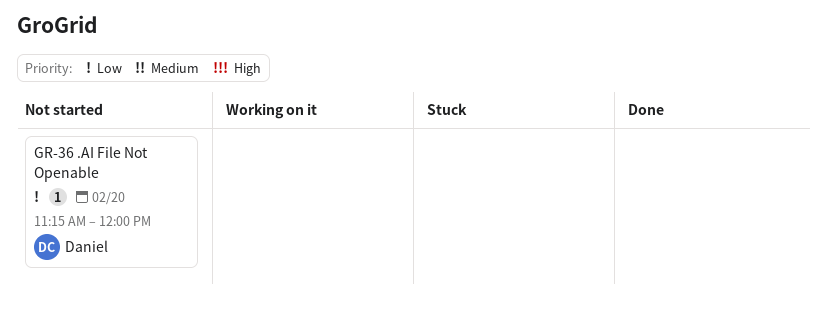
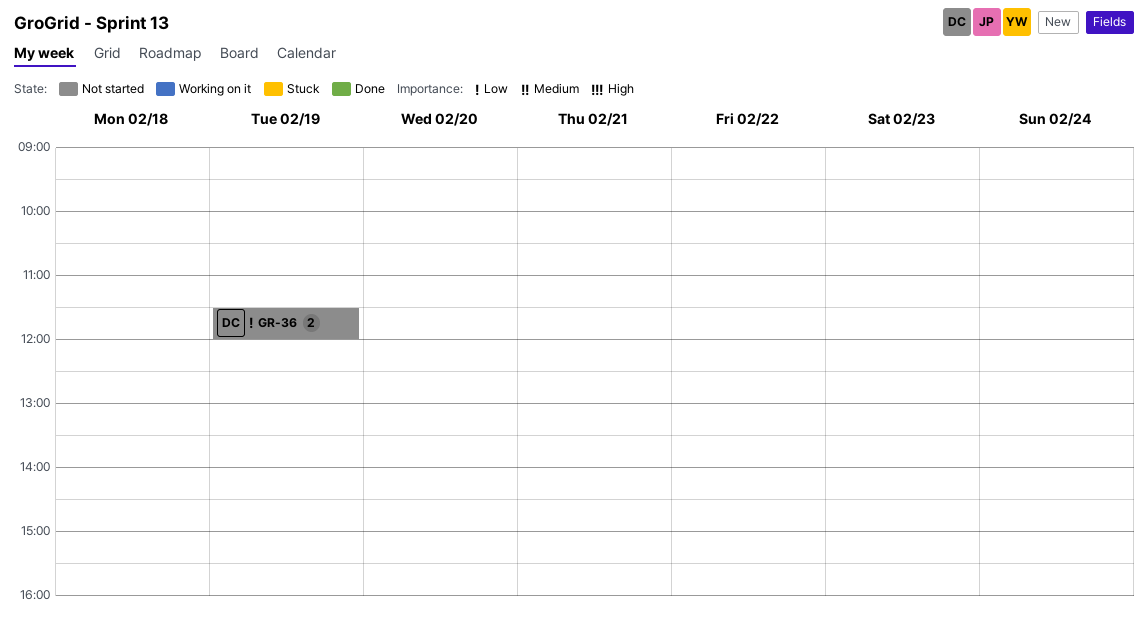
GR-36, estimate: 1 -> 2
GR-36, day: Feb 20 -> Feb 19
GR-36, begins: 11:15 -> 11:30

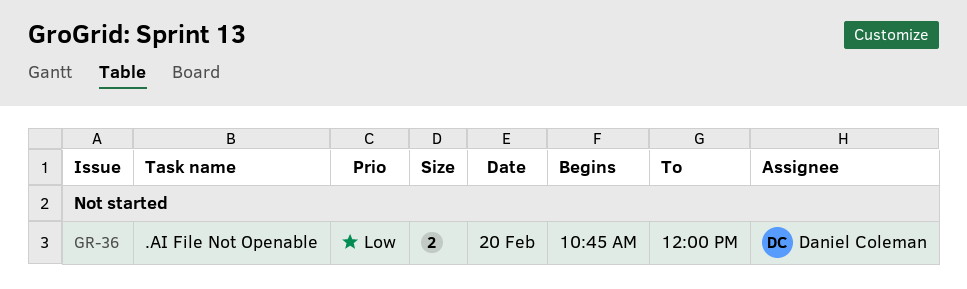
GR-36, day: Feb 19 -> Feb 20
GR-36, begins: 11:30 -> 10:45

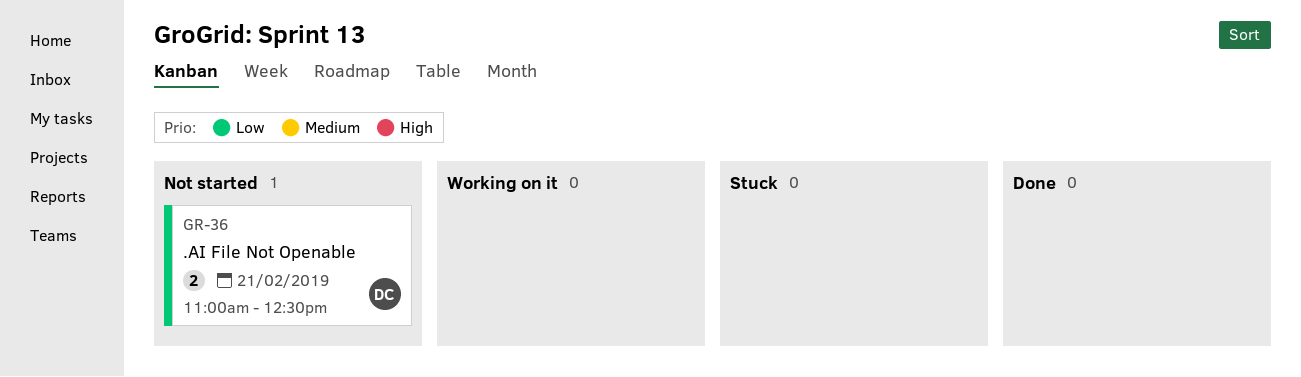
GR-36, day: Feb 20 -> Feb 21
GR-36, begins: 10:45 -> 11:00
GR-36, ends: 12:00 -> 12:30

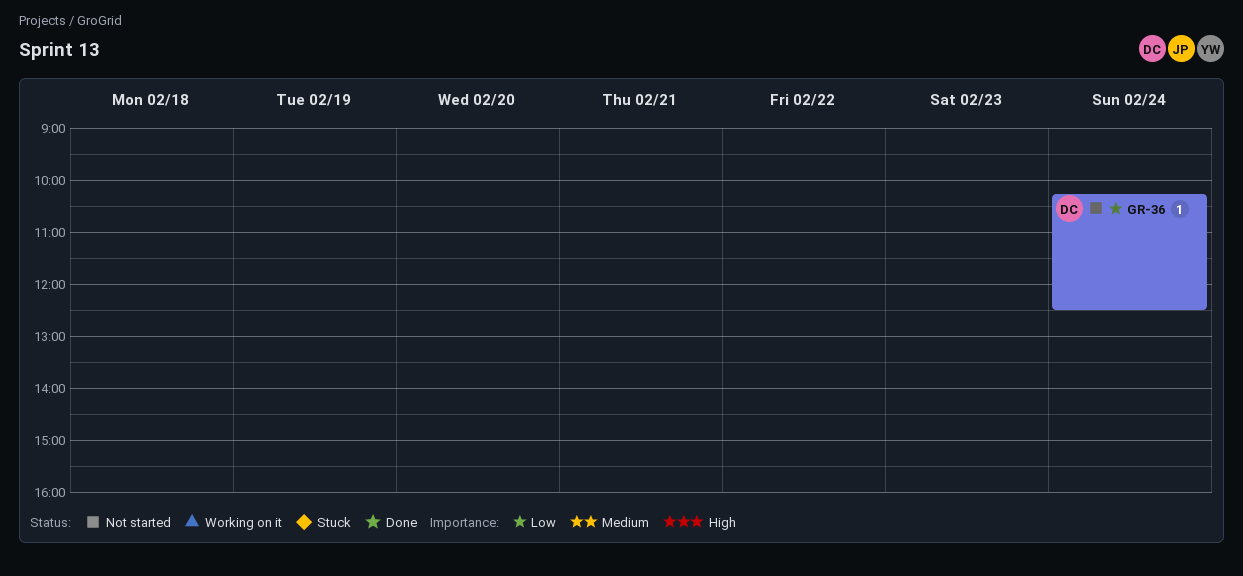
GR-36, estimate: 2 -> 1
GR-36, day: Feb 21 -> Feb 24
GR-36, begins: 11:00 -> 10:15

